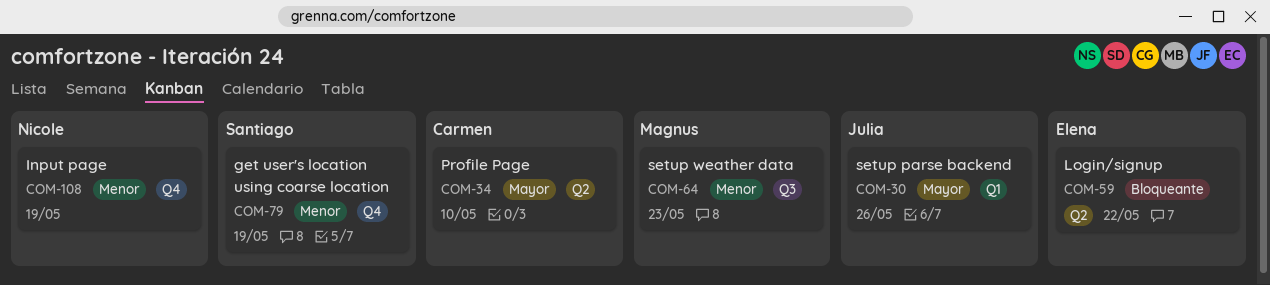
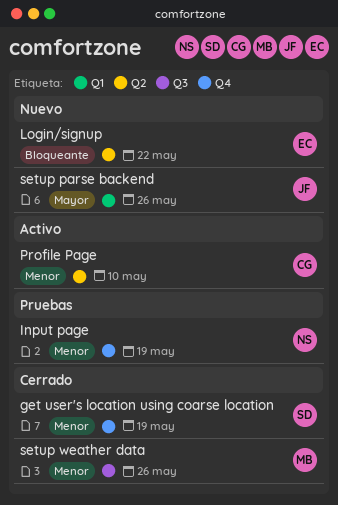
Profile Page, priority: Mayor -> Menor
setup weather data, due: May 23 -> May 26

